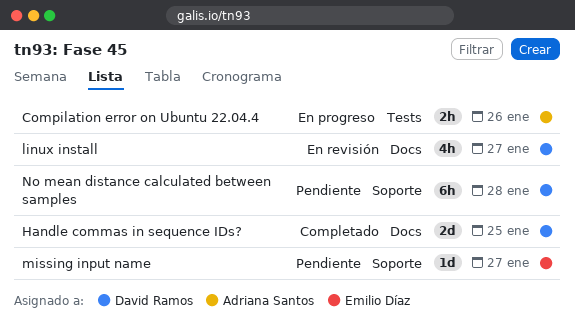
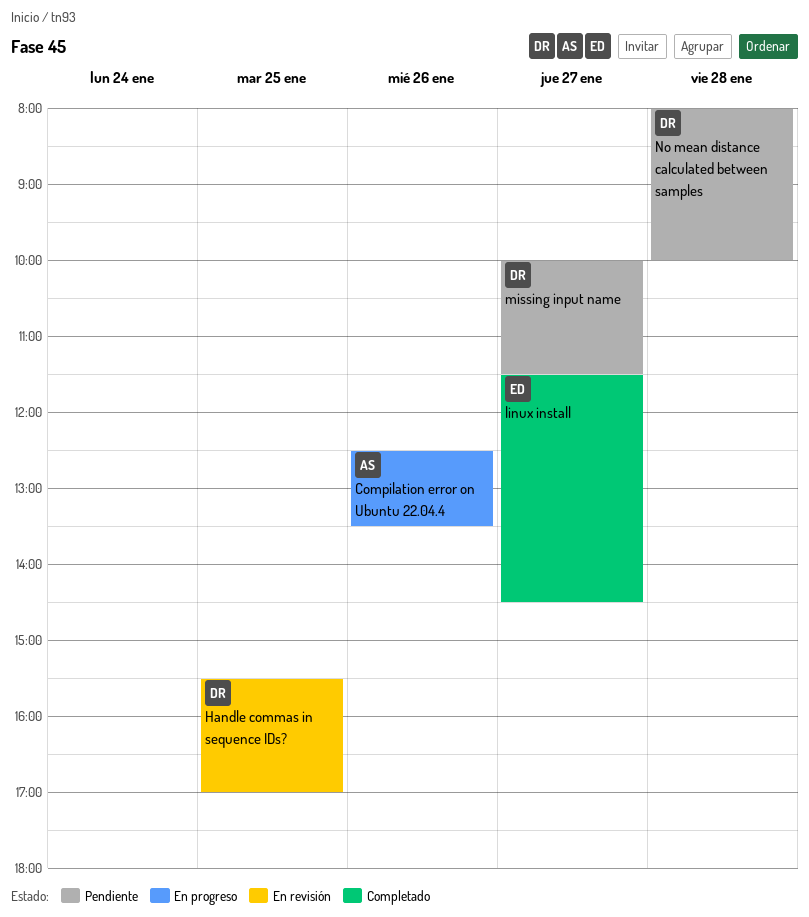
Handle commas in sequence IDs?, status: Completado -> En revisión
linux install, status: En revisión -> Completado
linux install, owner: David Ramos -> Emilio Díaz
missing input name, owner: Emilio Díaz -> David Ramos

